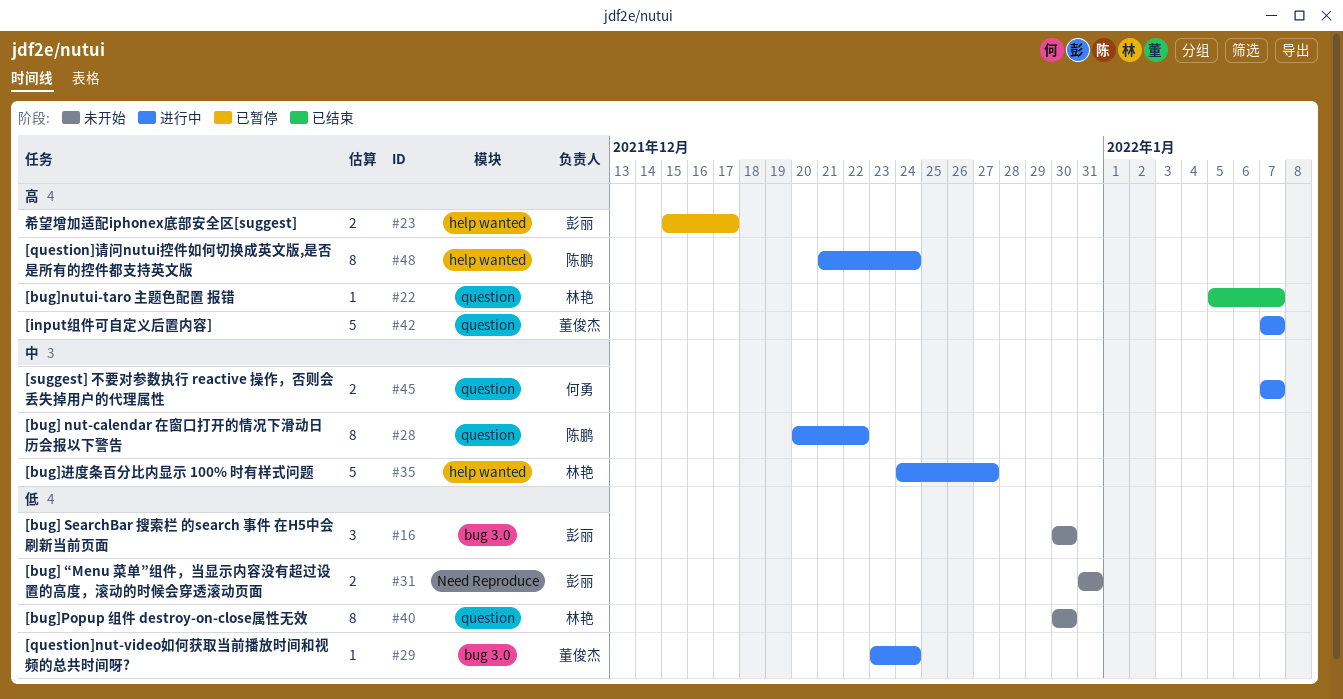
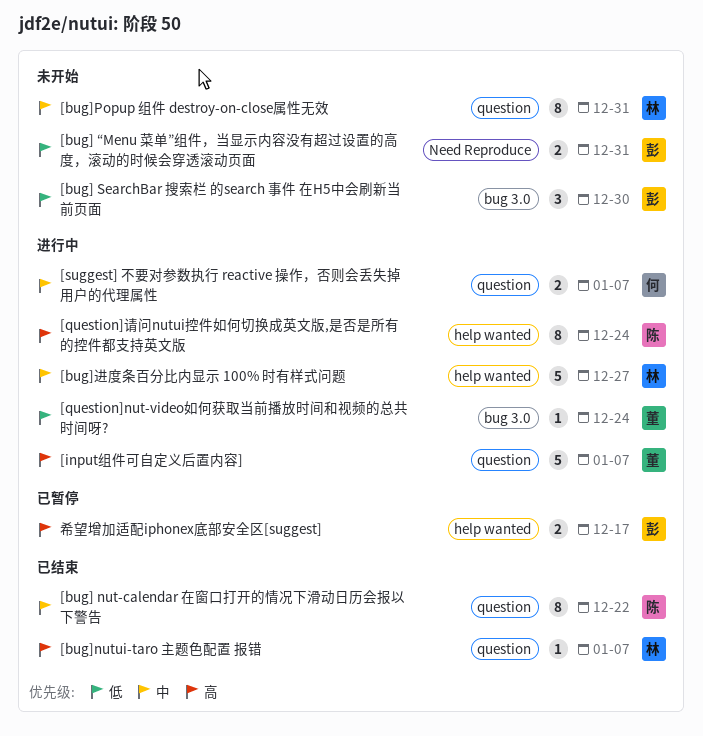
[bug] nut-calendar 在窗口打开的情况下滑动日历会报以下警告, status: 进行中 -> 已结束
[bug]Popup 组件 destroy-on-close属性无效, priority: 低 -> 中
[bug]Popup 组件 destroy-on-close属性无效, due: Dec 30 -> Dec 31

